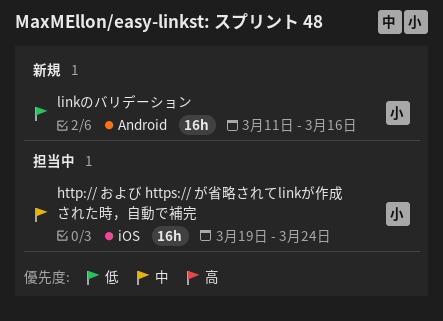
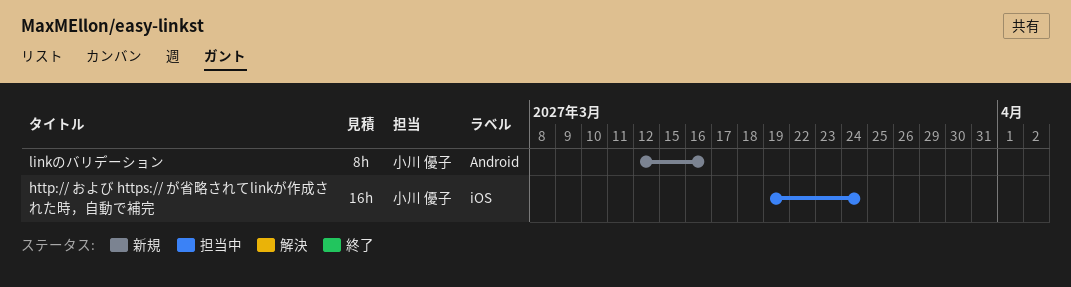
linkのバリデーション, estimate: 16h -> 8h
linkのバリデーション, start: Mar 11 -> Mar 12

